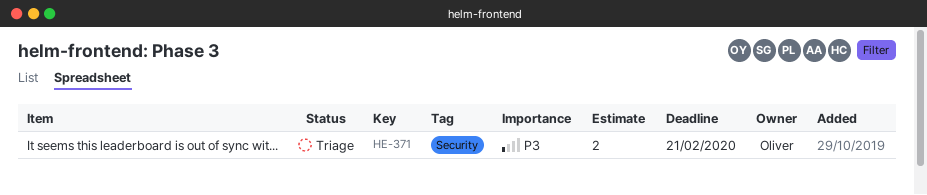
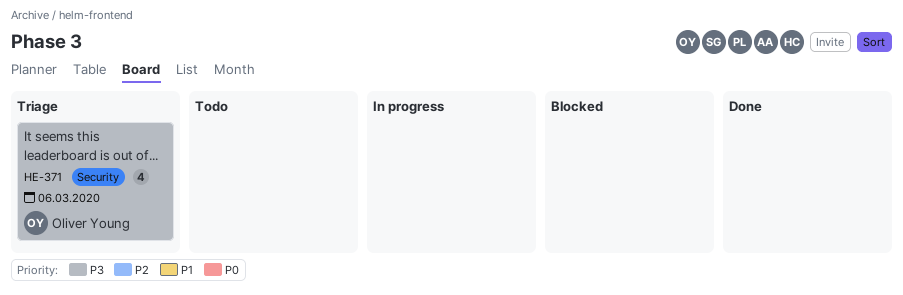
HE-371, estimate: 2 -> 4
HE-371, due: Feb 21 -> Mar 6

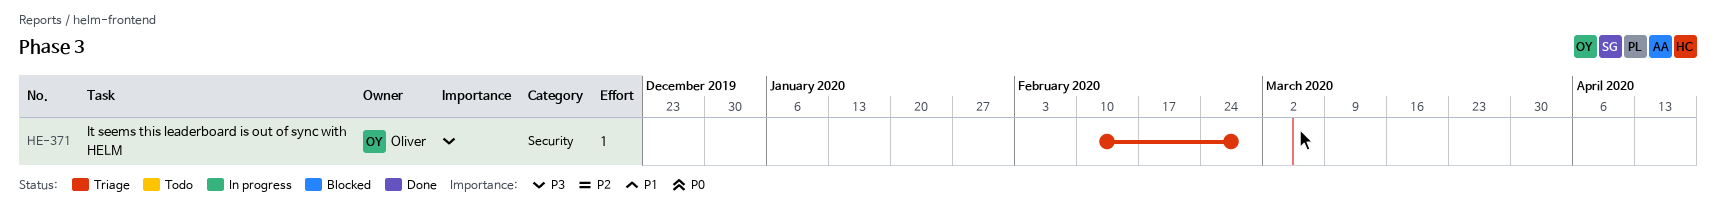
HE-371, estimate: 4 -> 1
HE-371, due: Mar 6 -> Feb 28

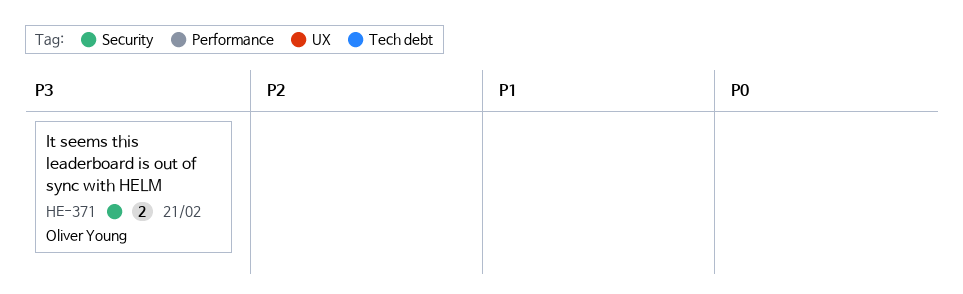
HE-371, estimate: 1 -> 2
HE-371, due: Feb 28 -> Feb 21

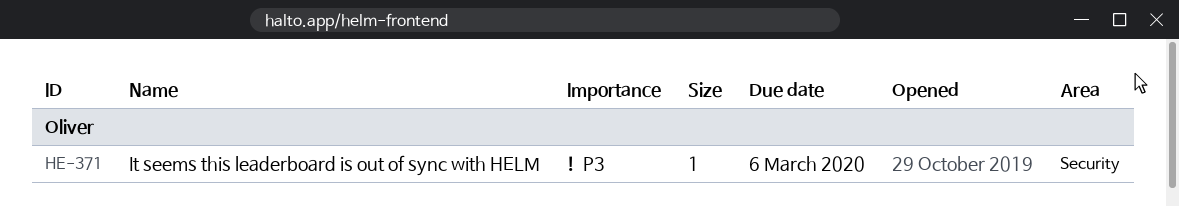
HE-371, estimate: 2 -> 1
HE-371, due: Feb 21 -> Mar 6

